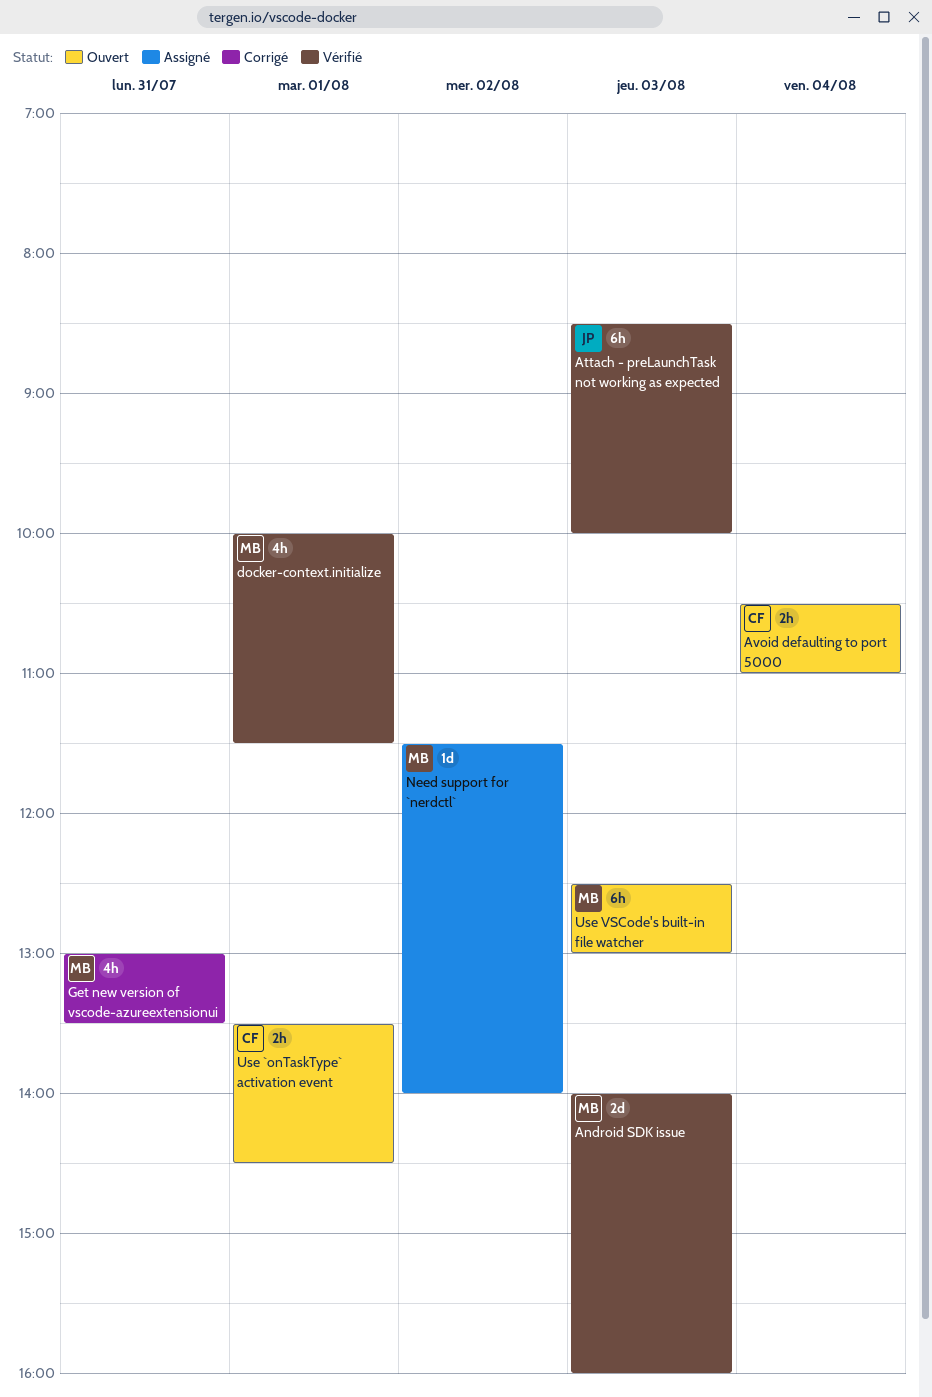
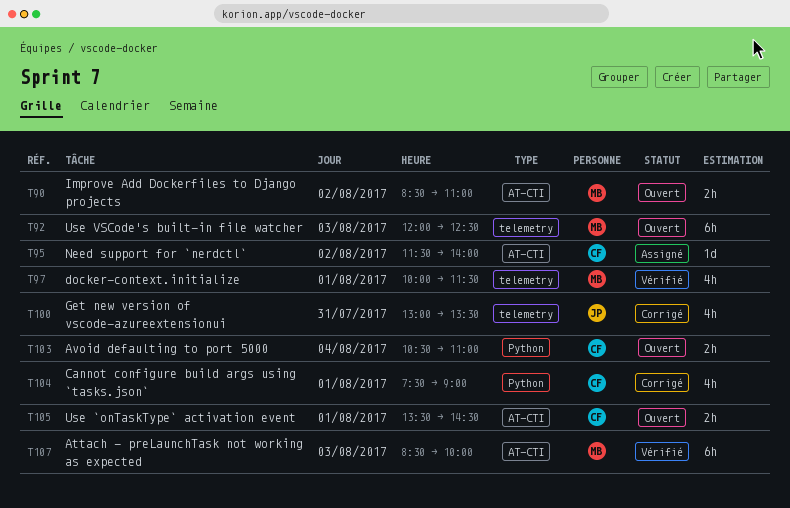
Android SDK issue: present -> none
Attach - preLaunchTask not working as expected, owner: JP -> MB
Cannot configure build args using `tasks.json`: none -> present
Get new version of vscode-azureextensionui, owner: MB -> JP
Improve Add Dockerfiles to Django projects: none -> present
Need support for `nerdctl`, owner: MB -> CF
Use VSCode's built-in file watcher, begins: 12:30 -> 12:00
Use VSCode's built-in file watcher, ends: 13:00 -> 12:30

